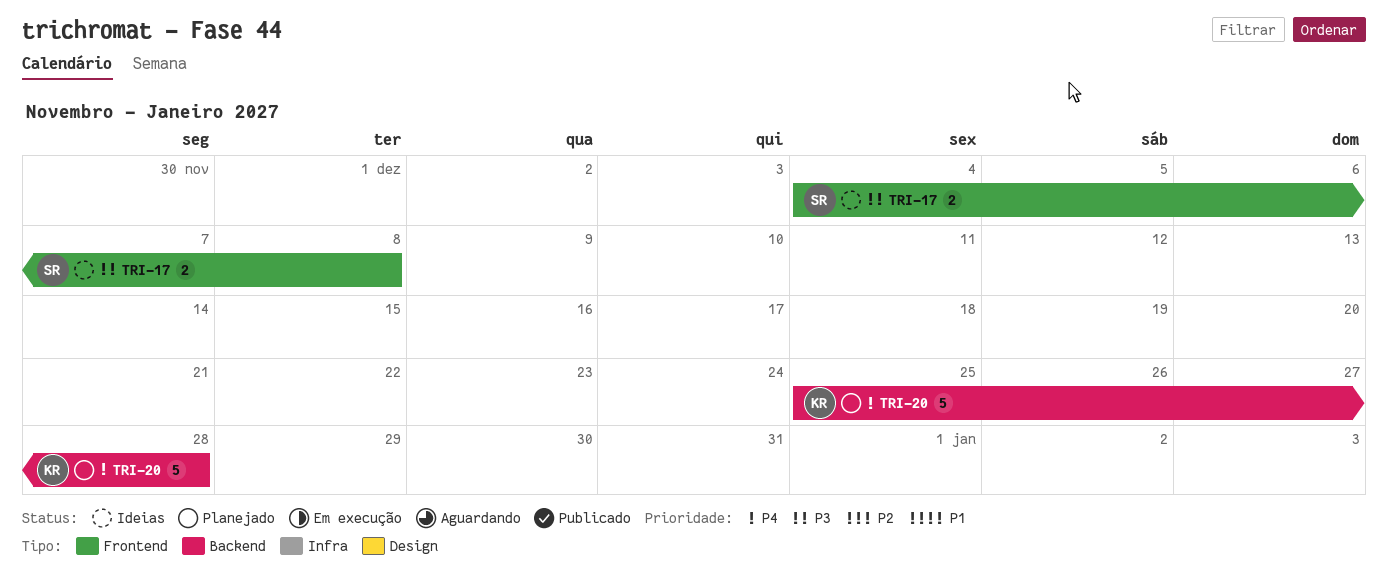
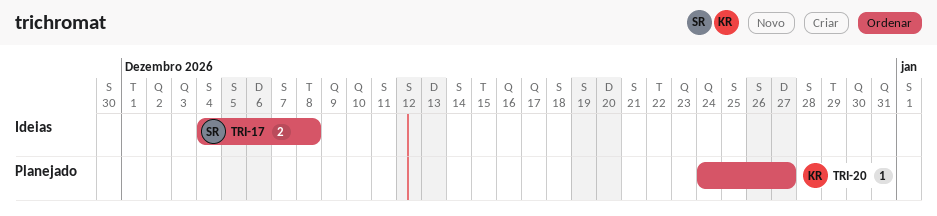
TRI-20, estimate: 5 -> 1
TRI-20, start: Dec 25 -> Dec 24
TRI-20, due: Dec 28 -> Dec 27

